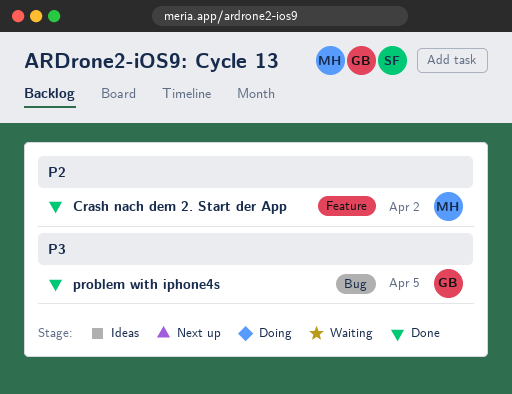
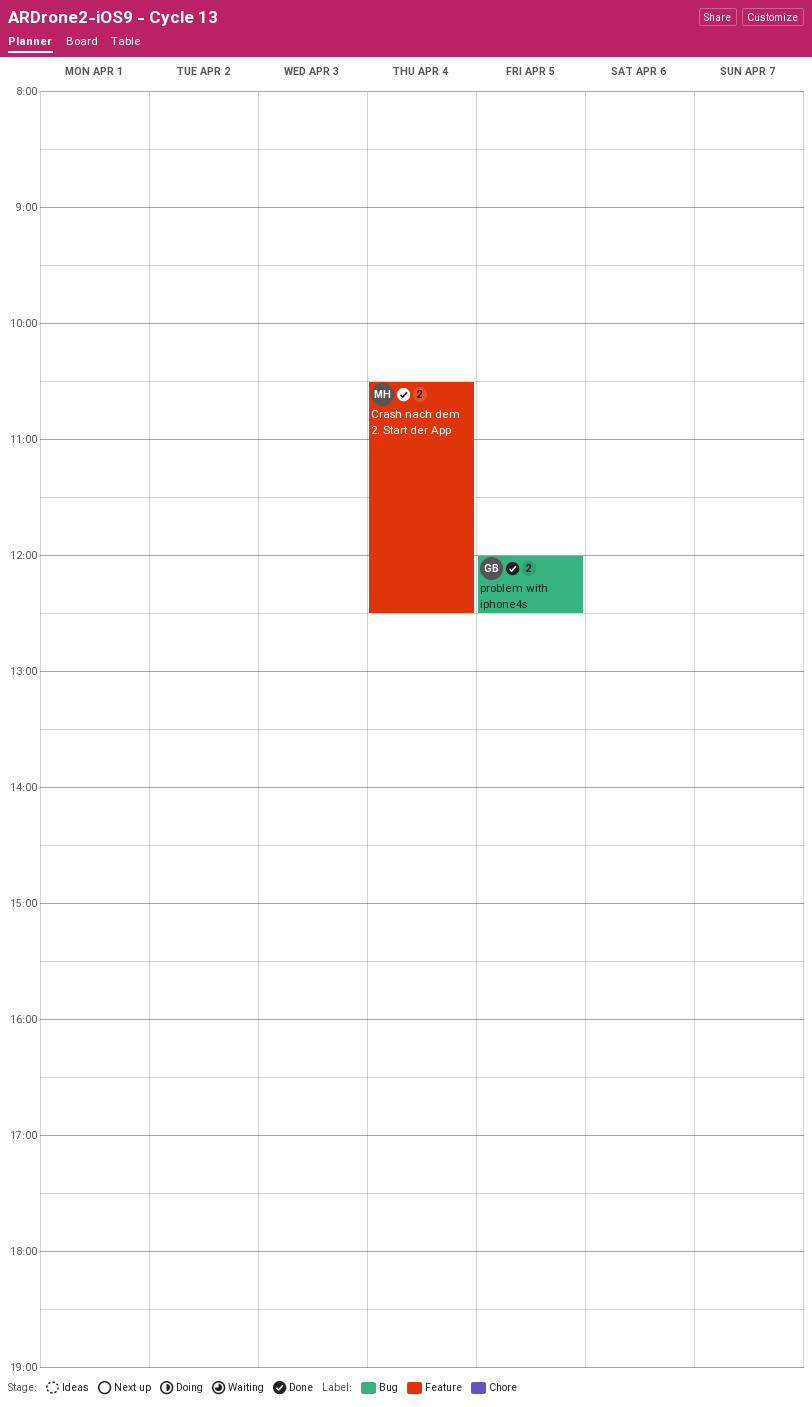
Crash nach dem 2. Start der App, day: Apr 2 -> Apr 4

